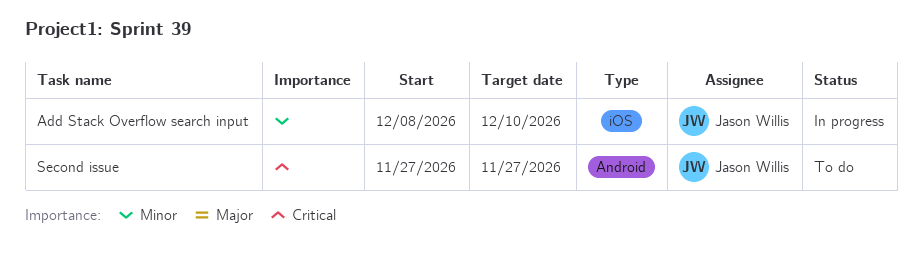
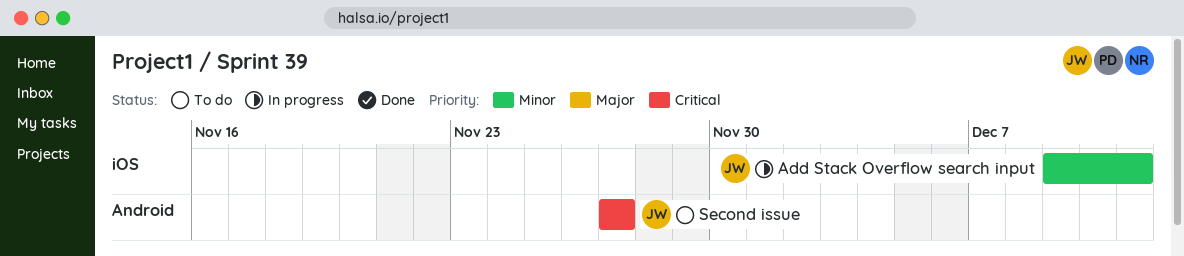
Add Stack Overflow search input, start: Dec 8 -> Dec 9
Add Stack Overflow search input, due: Dec 10 -> Dec 11

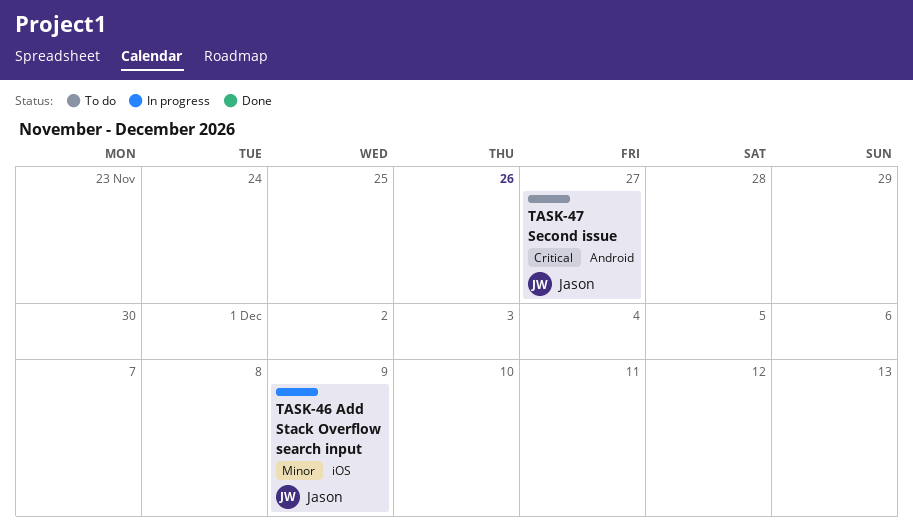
Add Stack Overflow search input, due: Dec 11 -> Dec 9

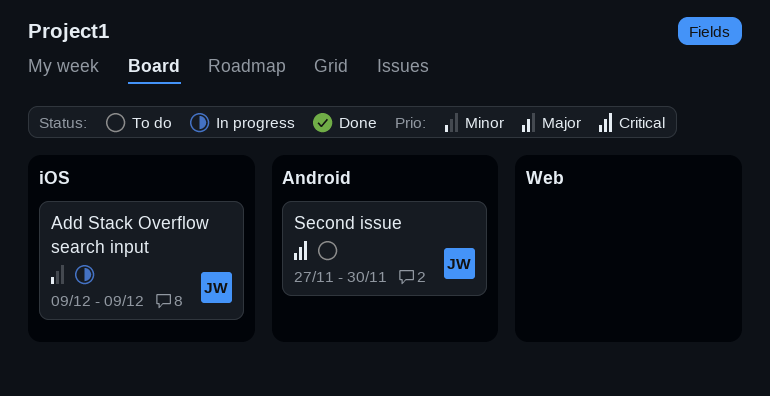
Second issue, due: Nov 27 -> Nov 30

